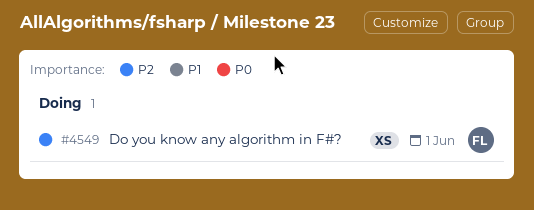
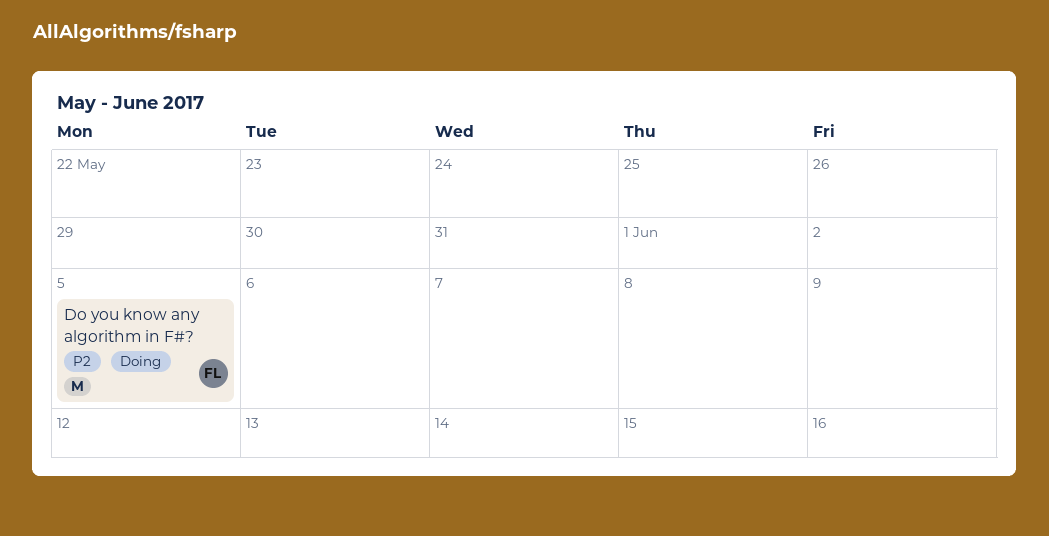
Do you know any algorithm in F#?, estimate: XS -> M
Do you know any algorithm in F#?, due: Jun 1 -> Jun 5

